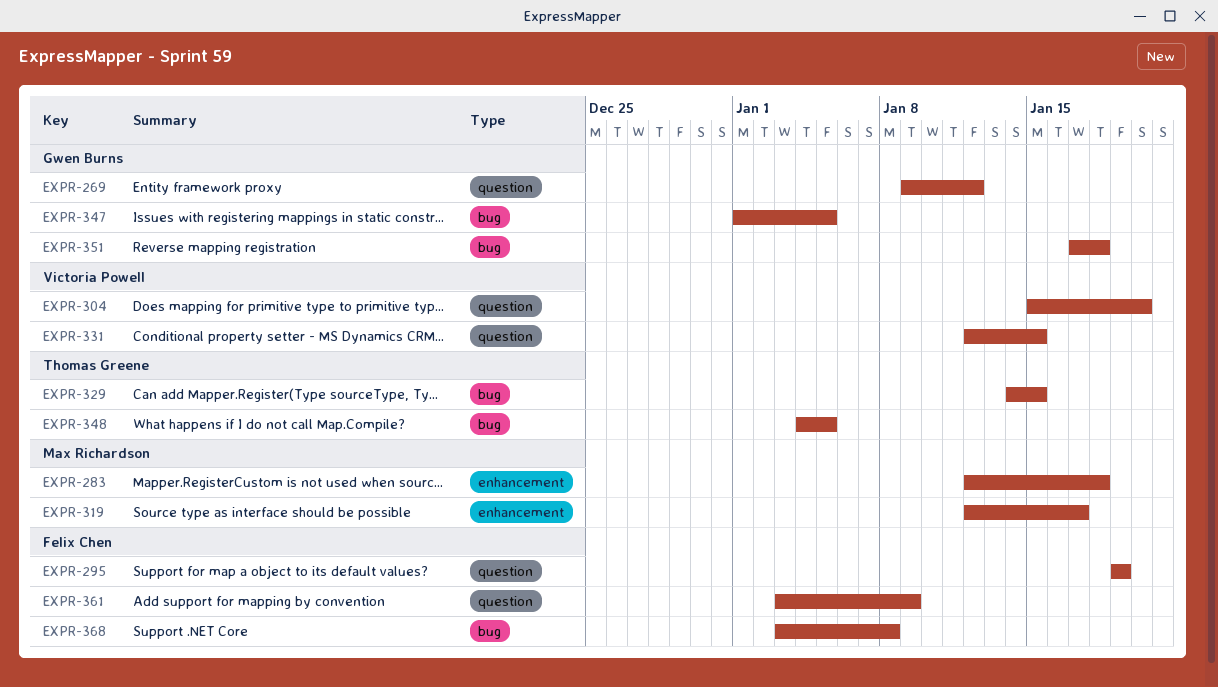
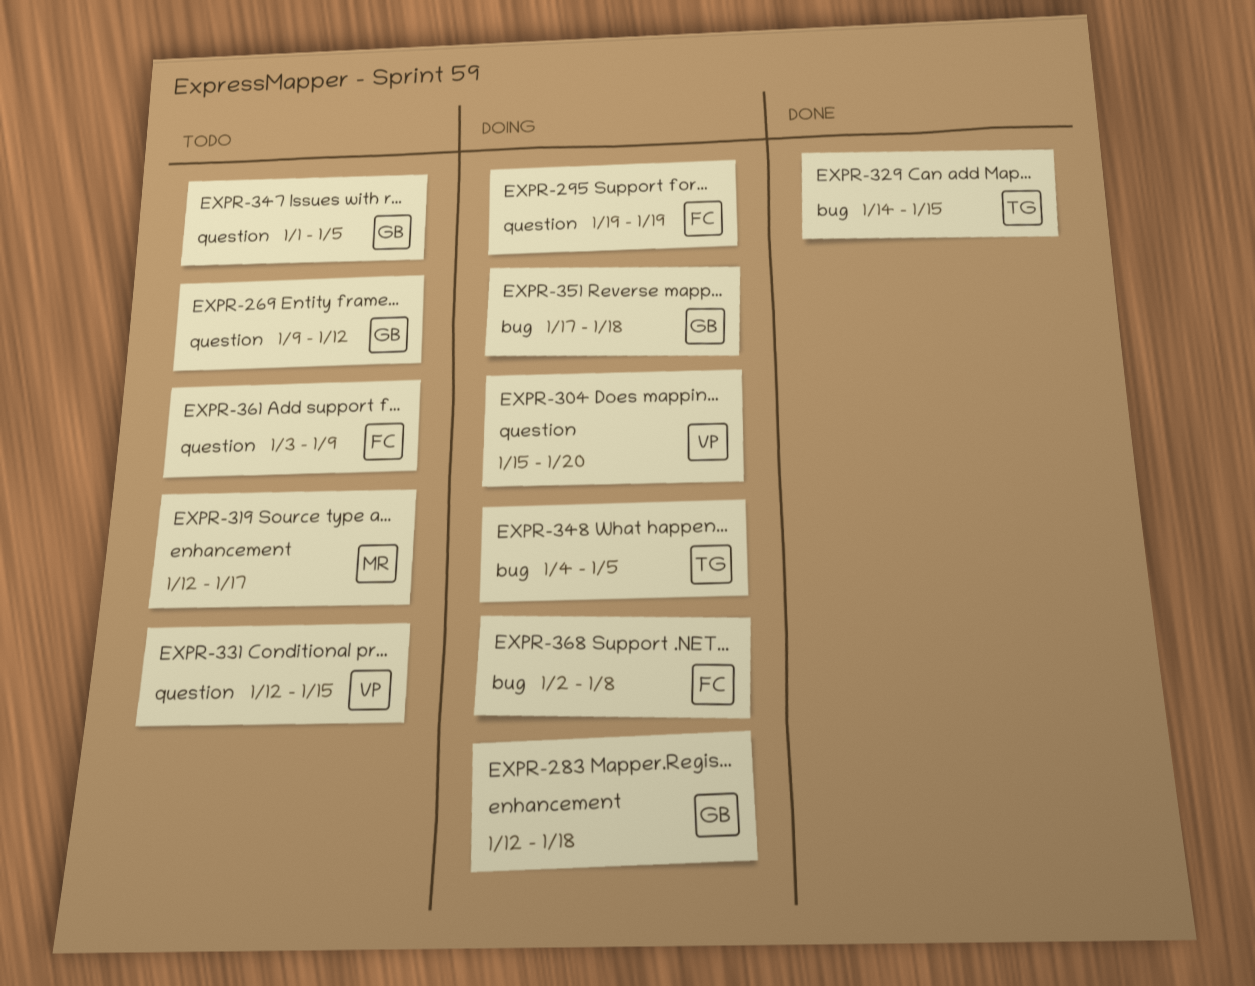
EXPR-283, owner: Max Richardson -> Gwen Burns
EXPR-347, label: bug -> question
EXPR-368, start: Jan 3 -> Jan 2

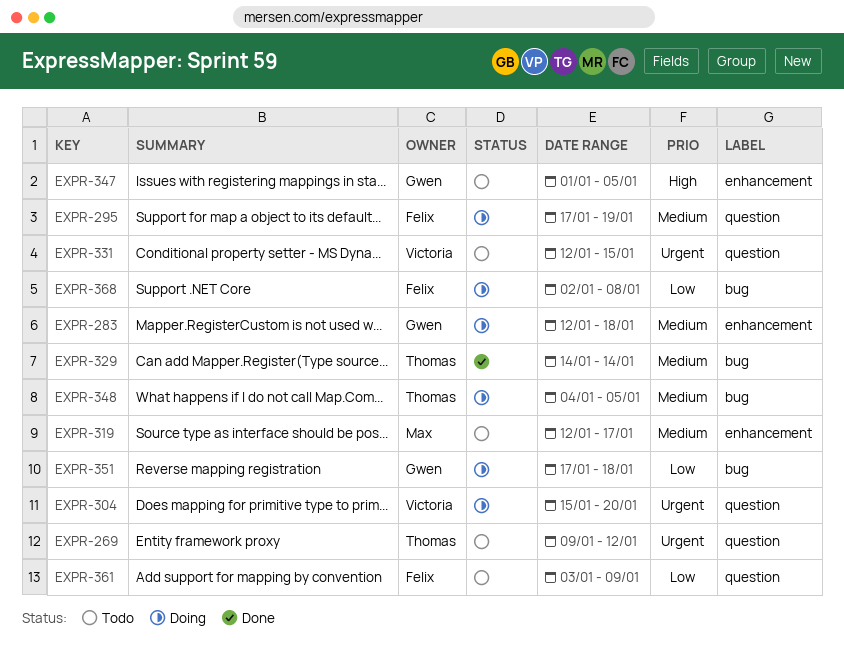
EXPR-269, owner: Gwen -> Thomas
EXPR-295, start: Jan 19 -> Jan 17
EXPR-329, due: Jan 15 -> Jan 14
EXPR-347, label: question -> enhancement

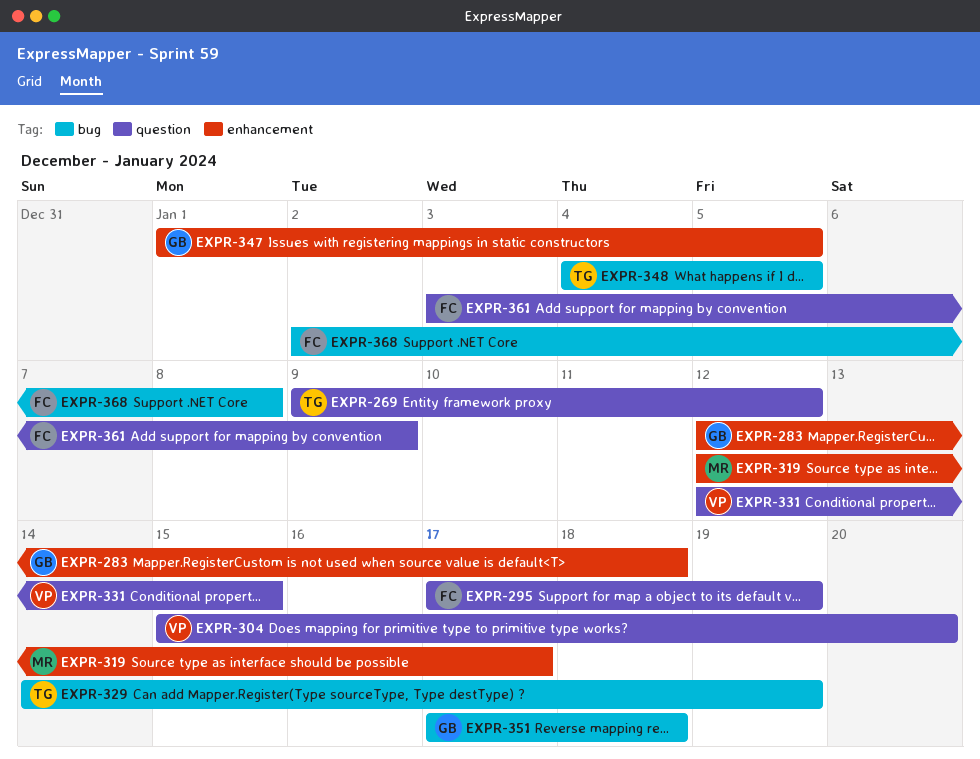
EXPR-329, due: Jan 14 -> Jan 19

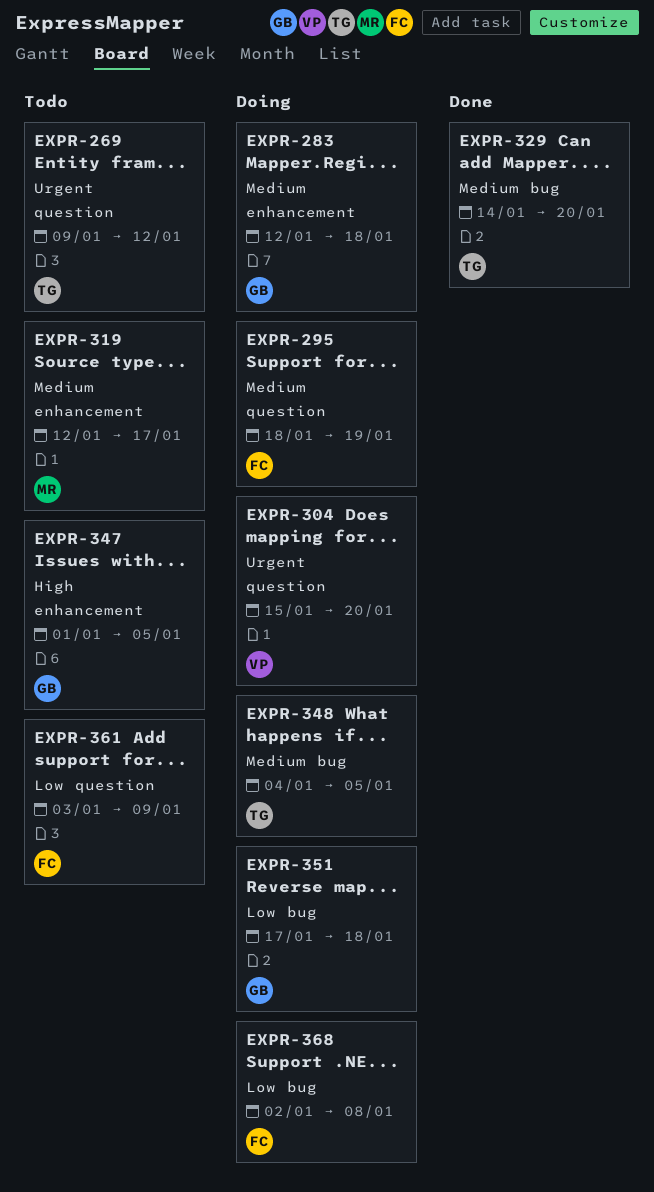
EXPR-295, start: Jan 17 -> Jan 18
EXPR-329, due: Jan 19 -> Jan 20
EXPR-331: present -> none

